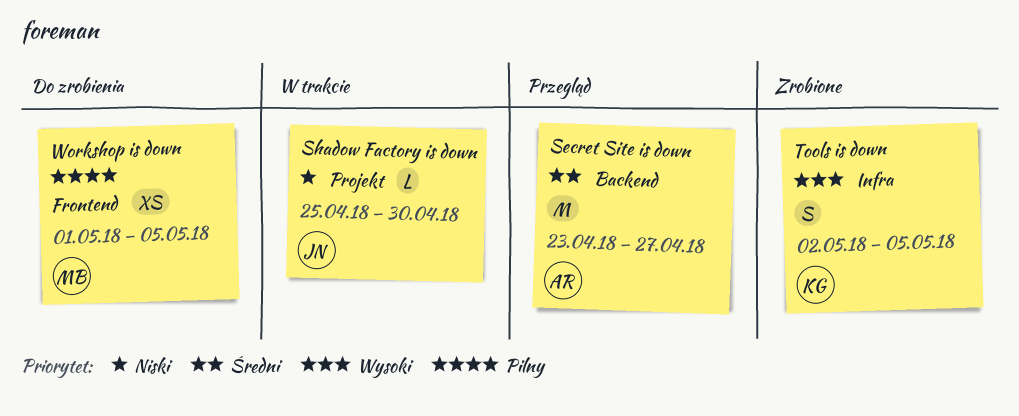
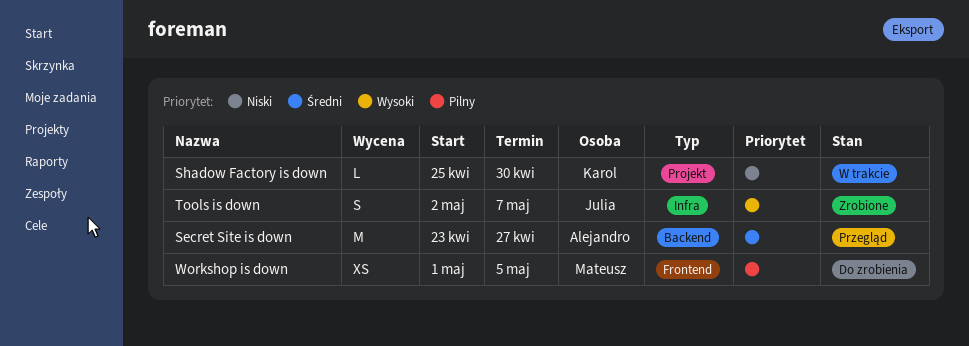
Shadow Factory is down, owner: Julia -> Karol
Tools is down, owner: Karol -> Julia
Tools is down, due: May 5 -> May 7

